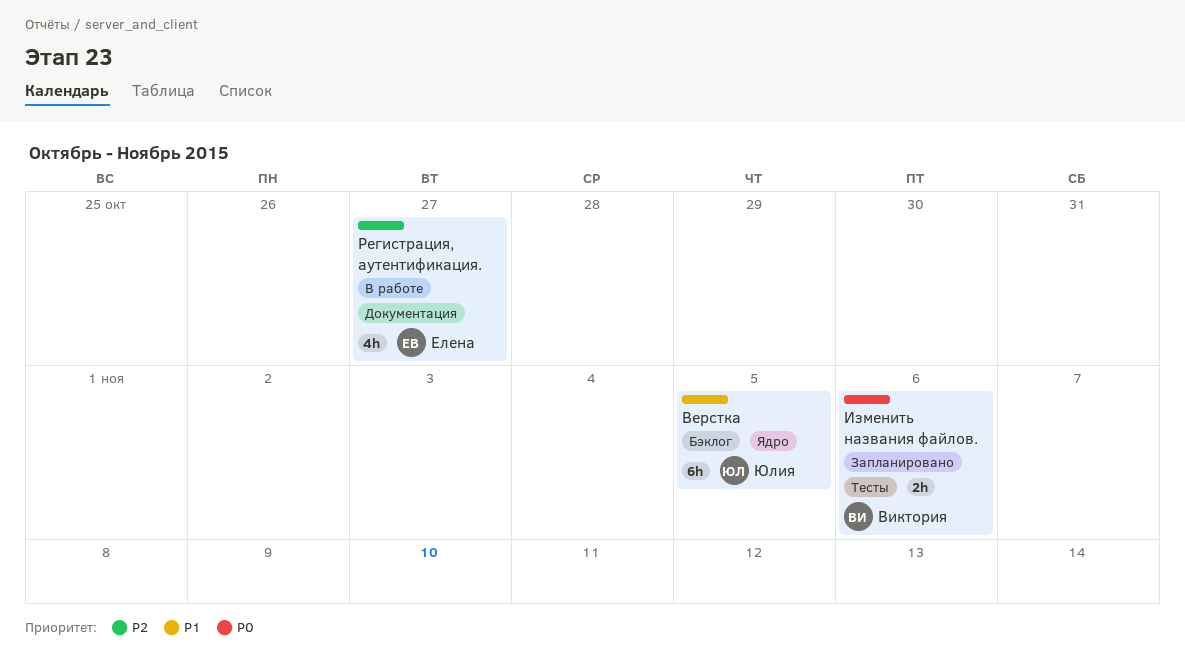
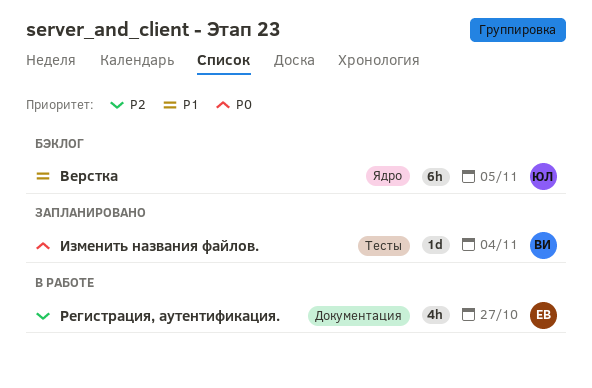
Изменить названия файлов., estimate: 2h -> 1d
Изменить названия файлов., due: Nov 6 -> Nov 4

